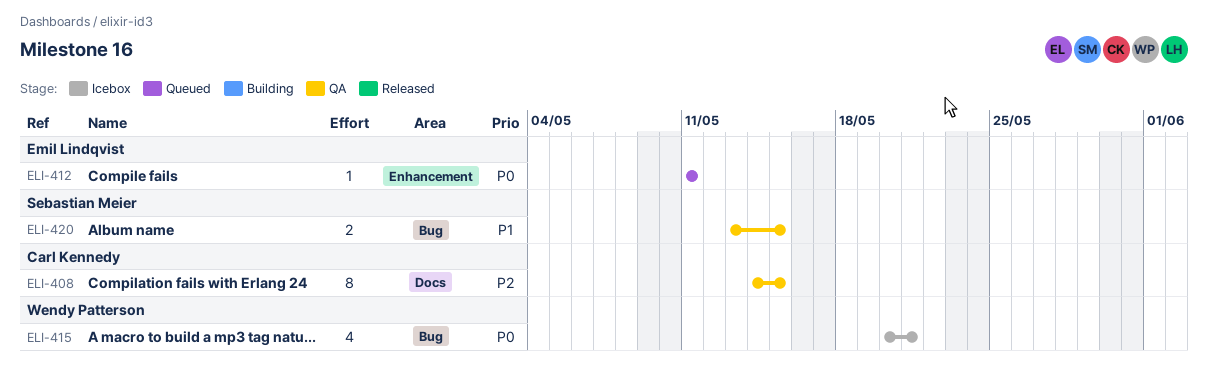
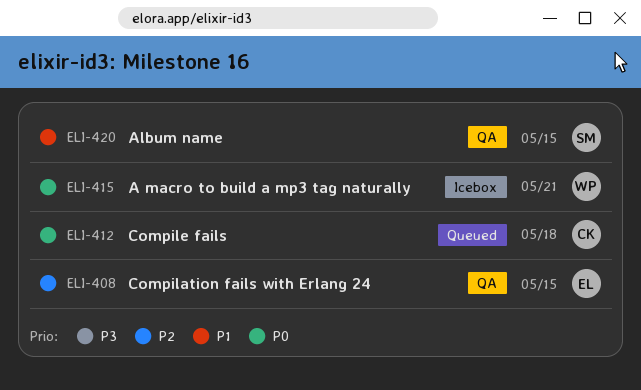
ELI-408, owner: Carl Kennedy -> Emil Lindqvist
ELI-412, owner: Emil Lindqvist -> Carl Kennedy
ELI-412, due: May 11 -> May 18

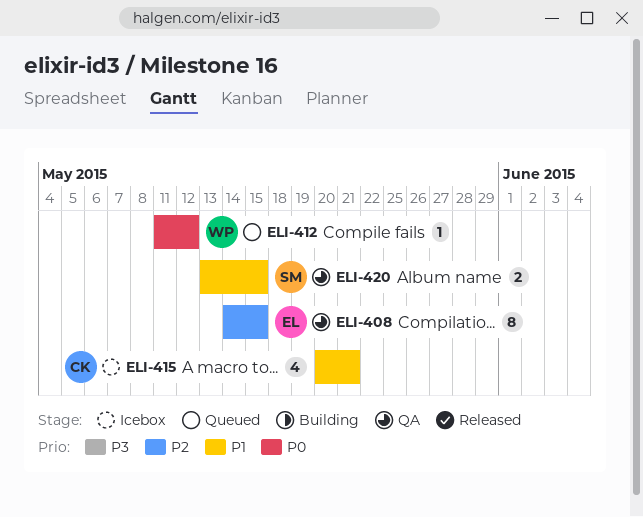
ELI-412, owner: CK -> WP
ELI-412, due: May 18 -> May 12
ELI-415, owner: WP -> CK
ELI-415, priority: P0 -> P1

